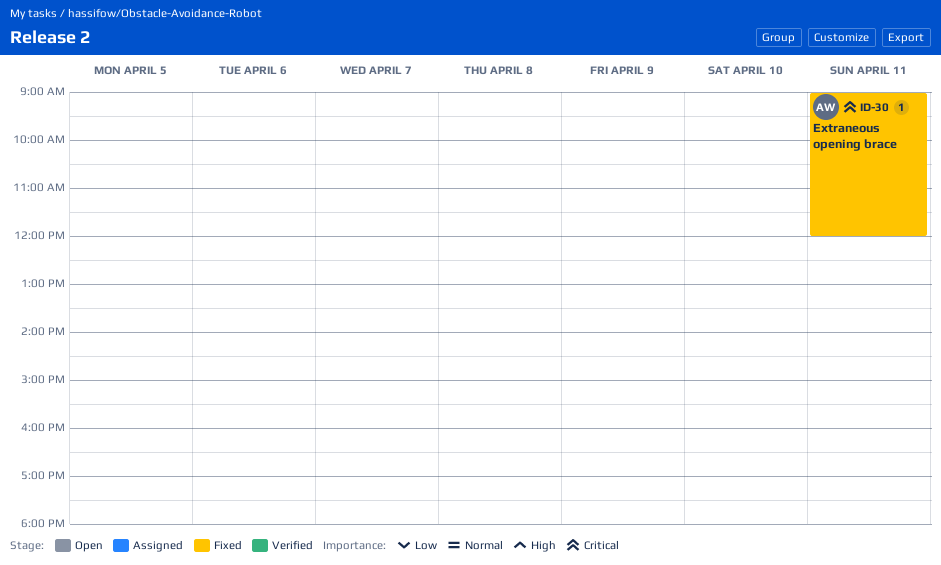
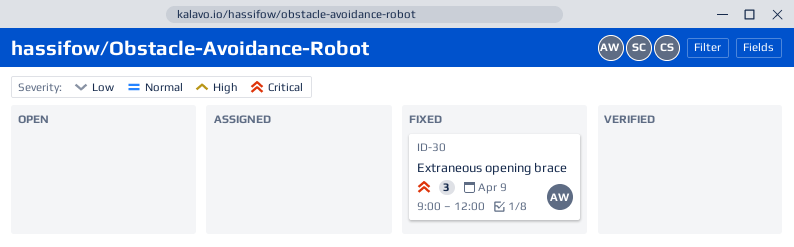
ID-30, estimate: 1 -> 3
ID-30, day: Apr 11 -> Apr 9

